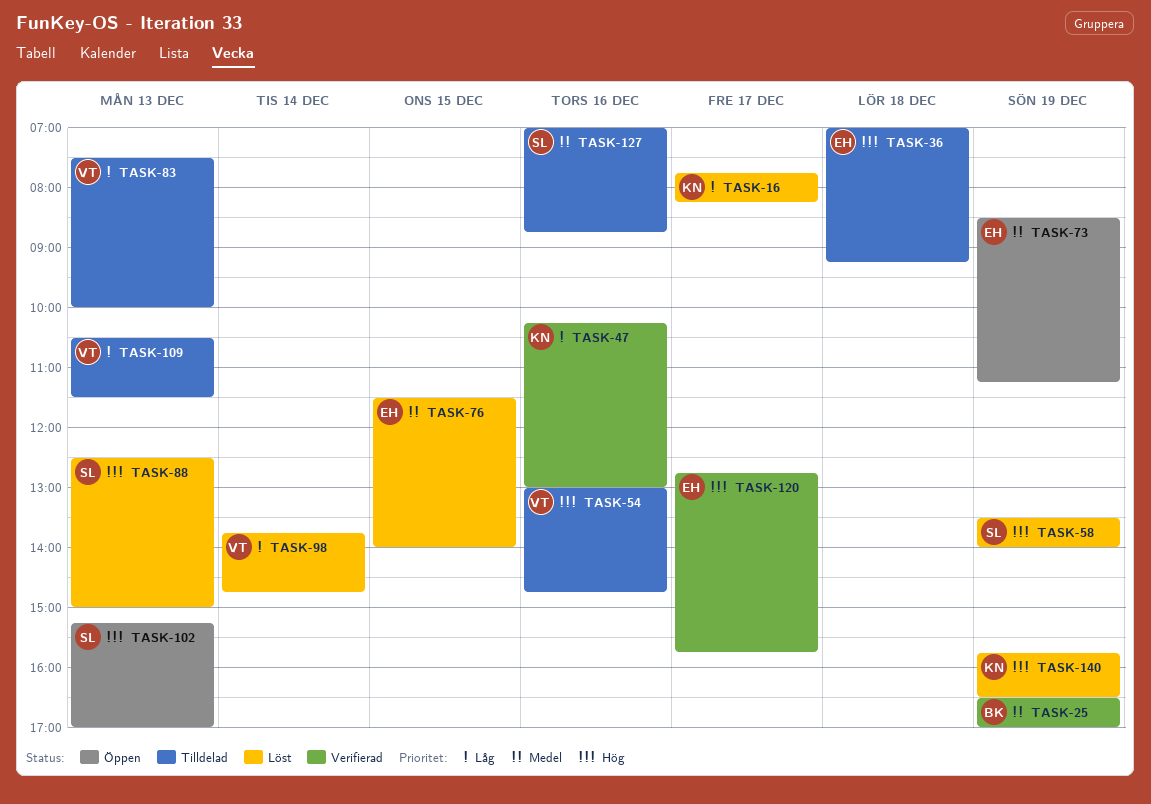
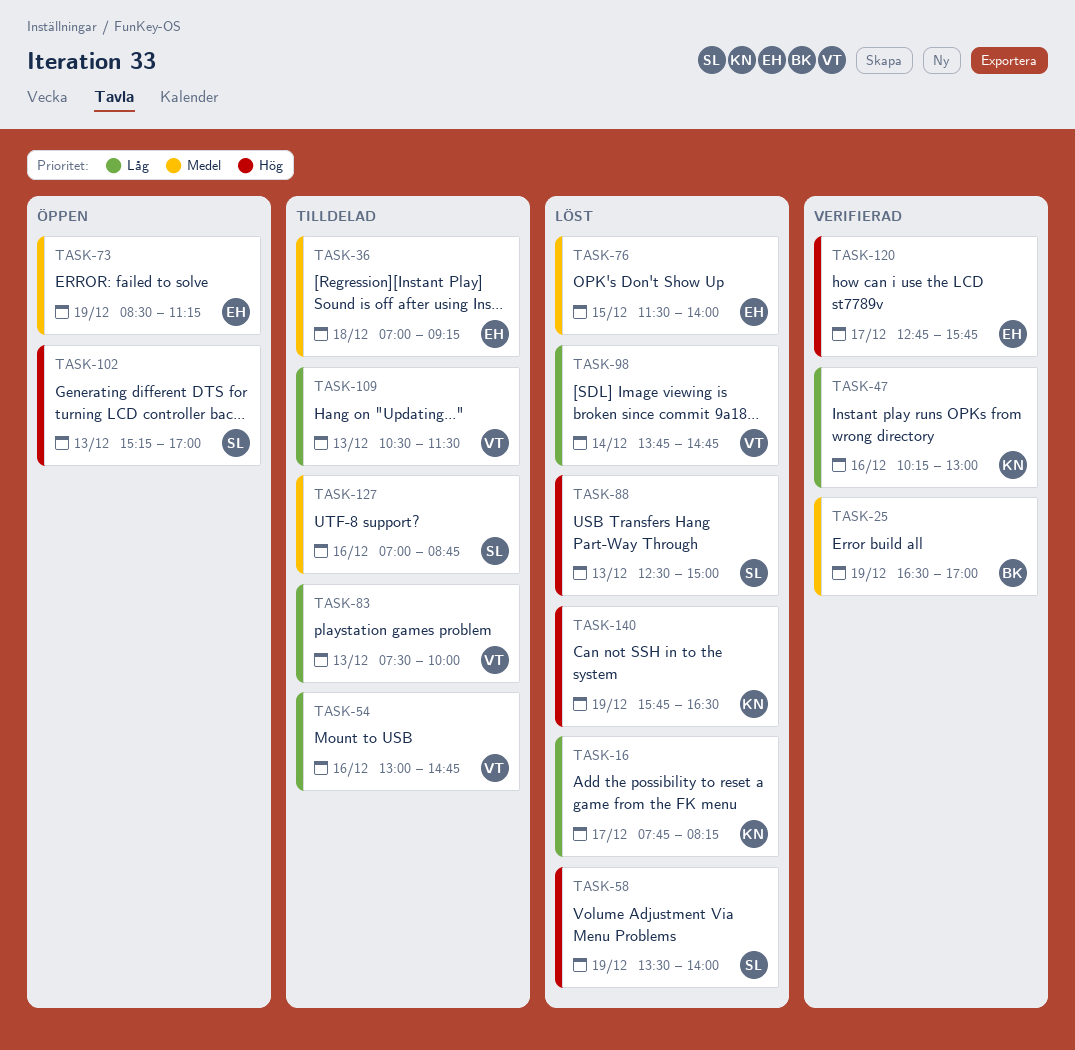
TASK-36, priority: Hög -> Medel
TASK-54, priority: Hög -> Låg

